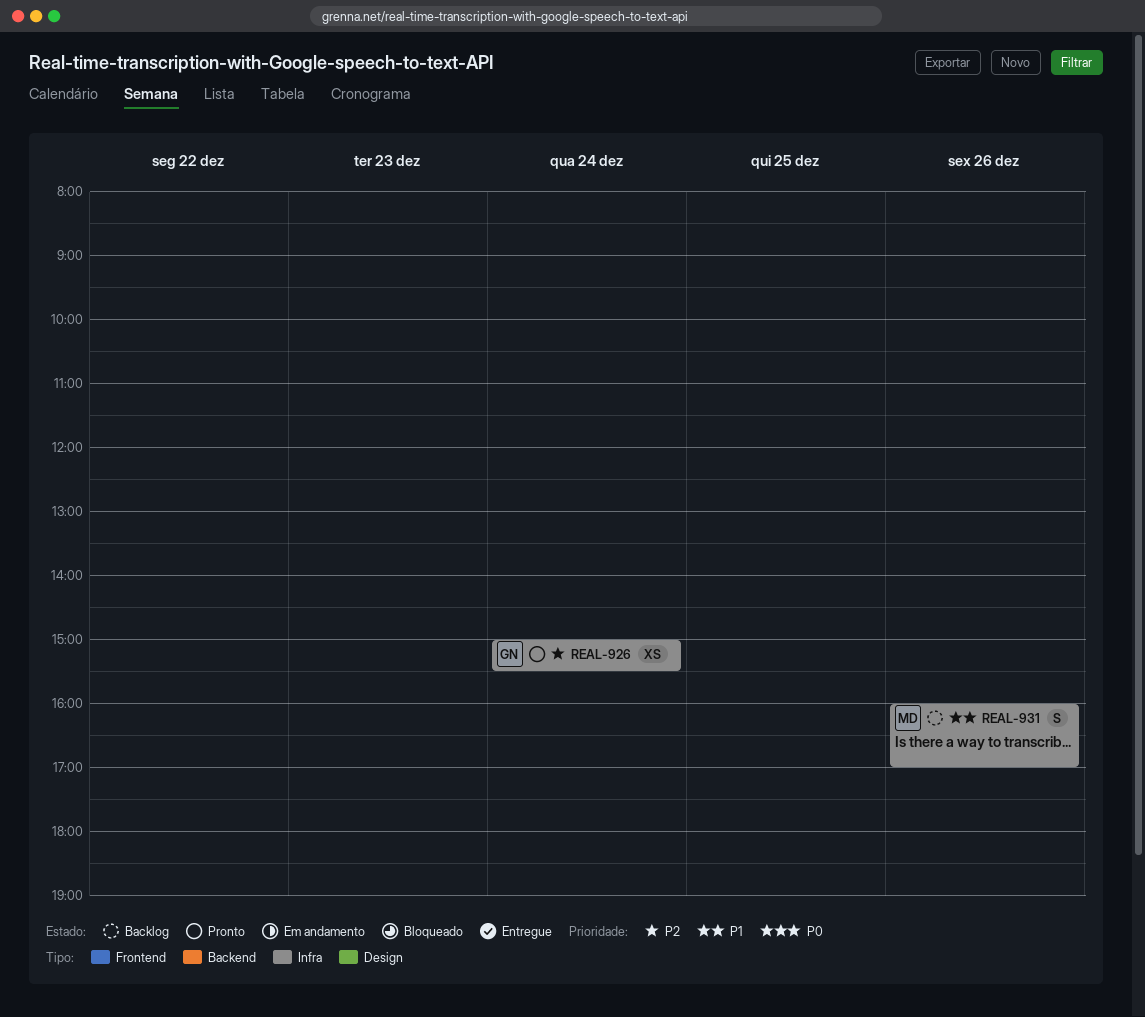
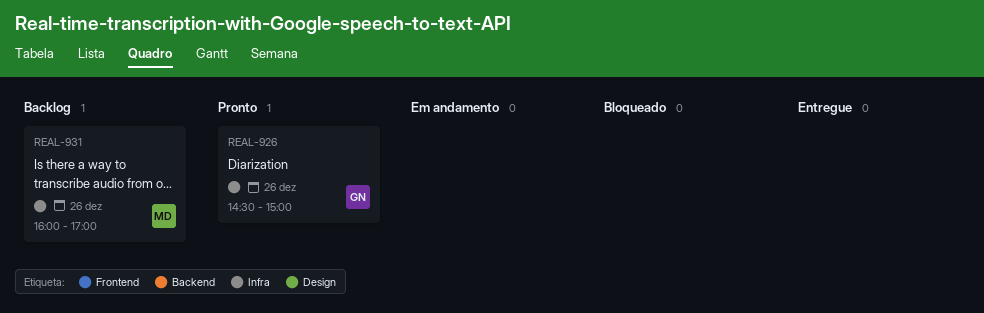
REAL-926, day: Dec 24 -> Dec 26
REAL-926, begins: 15:00 -> 14:30
REAL-926, ends: 15:30 -> 15:00

